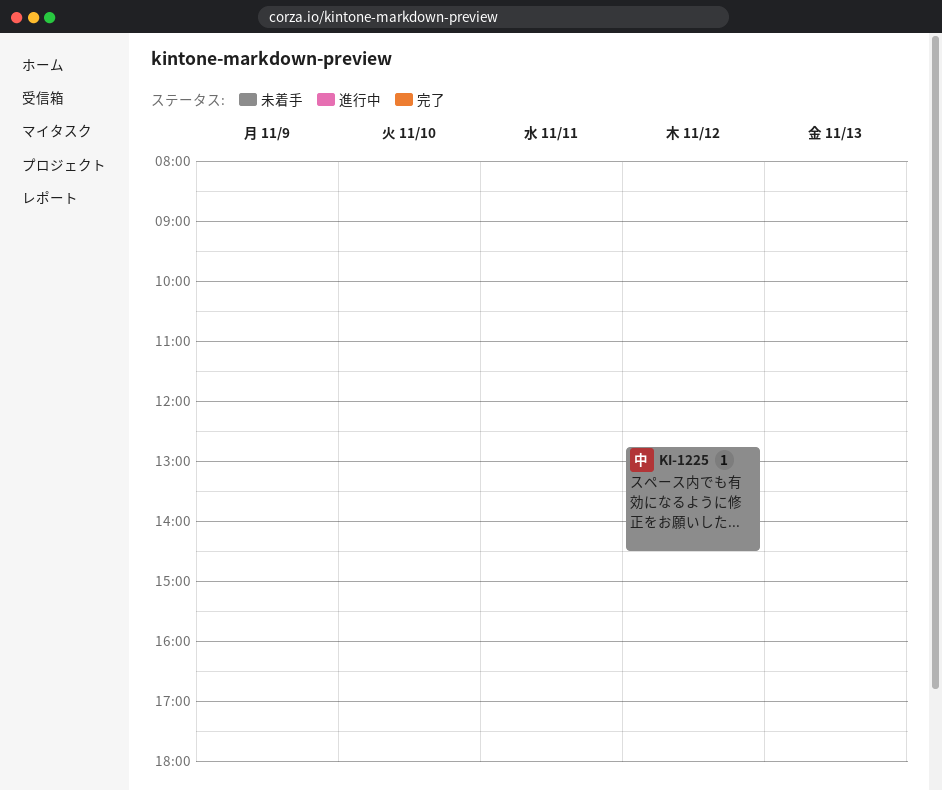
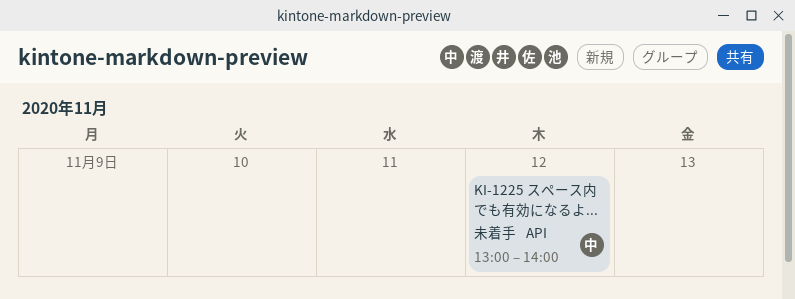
KI-1225, begins: 12:45 -> 13:00
KI-1225, ends: 14:30 -> 14:00

